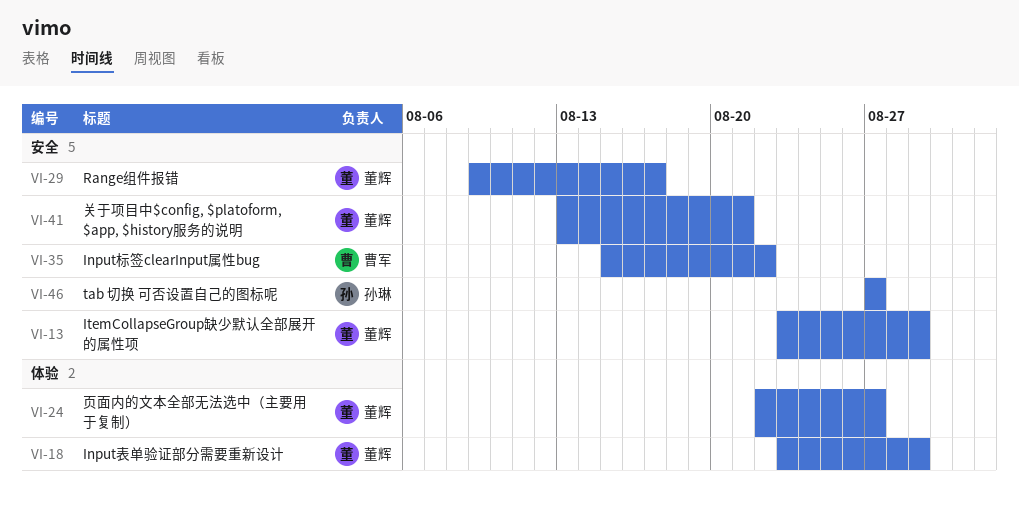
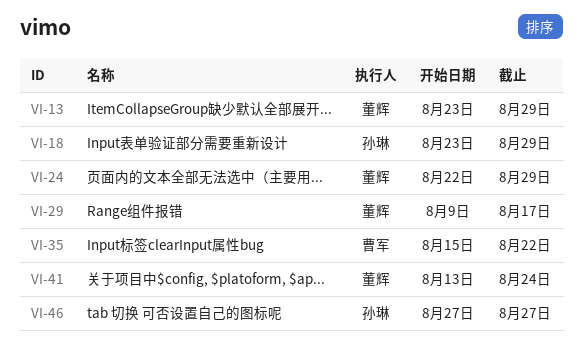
VI-18, owner: 董辉 -> 孙琳
VI-24, due: Aug 27 -> Aug 29
VI-41, due: Aug 21 -> Aug 24

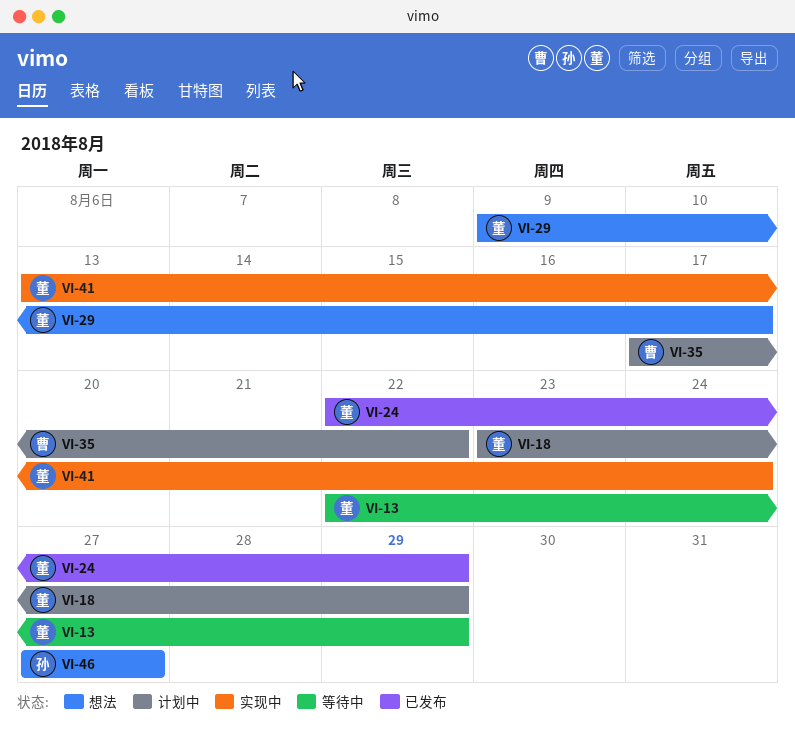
VI-13, start: Aug 23 -> Aug 22
VI-18, owner: 孙琳 -> 董辉
VI-35, start: Aug 15 -> Aug 17

